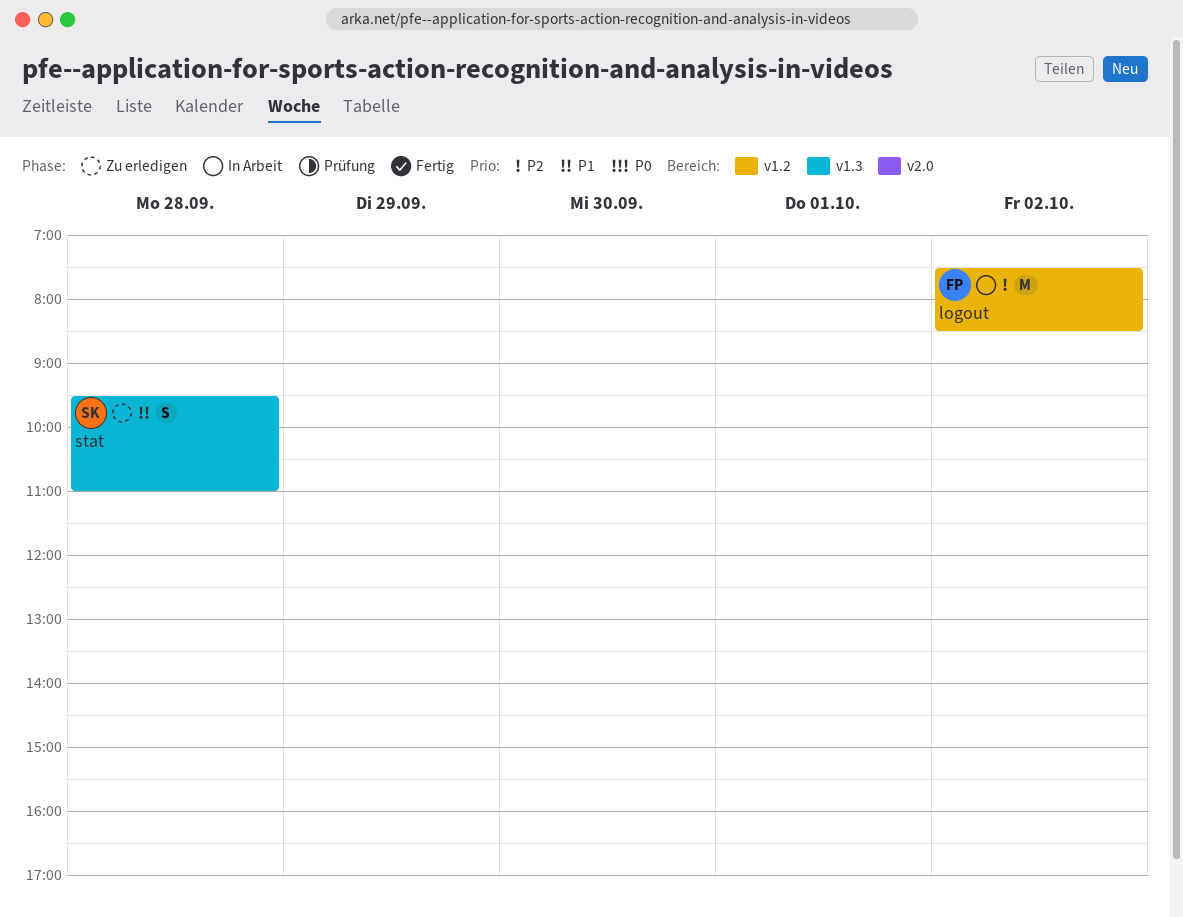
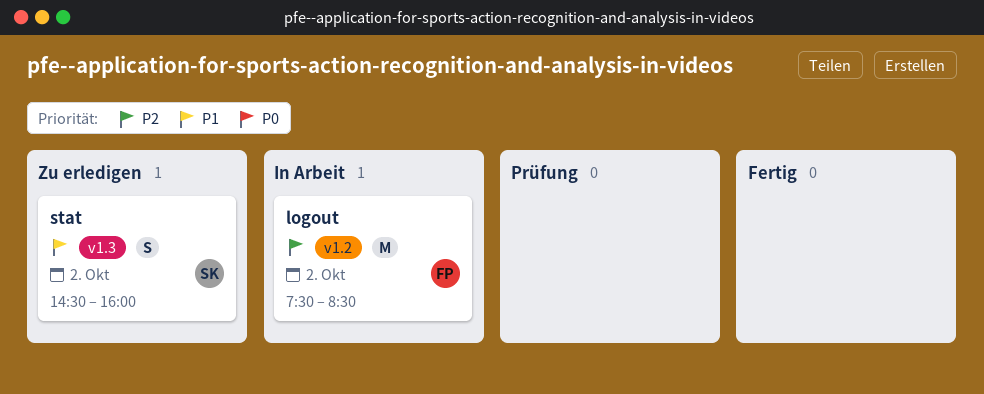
stat, day: Sep 28 -> Oct 2
stat, begins: 09:30 -> 14:30
stat, ends: 11:00 -> 16:00

